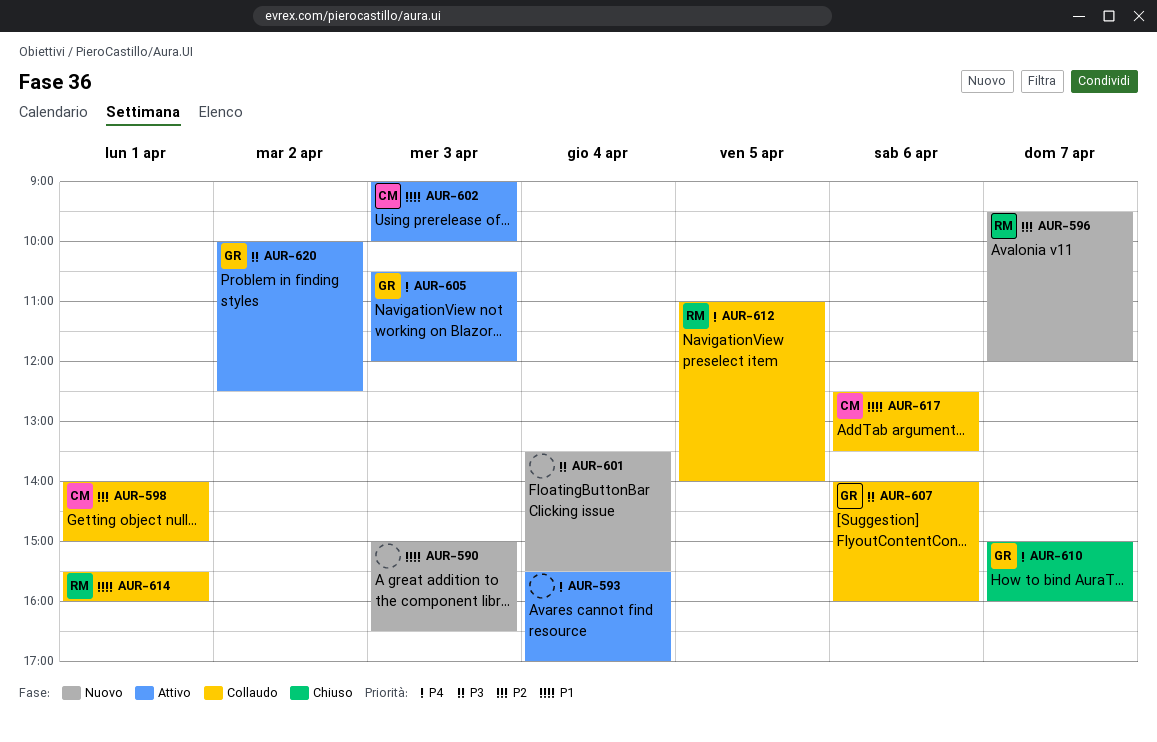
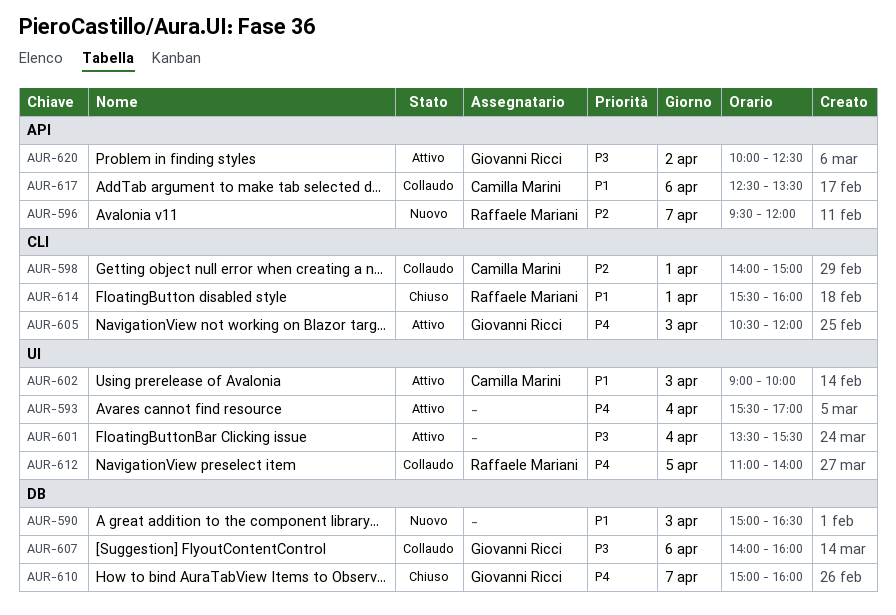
AUR-601, status: Nuovo -> Attivo
AUR-614, status: Collaudo -> Chiuso

